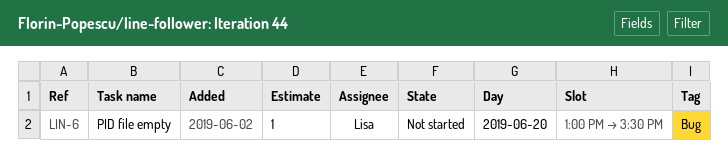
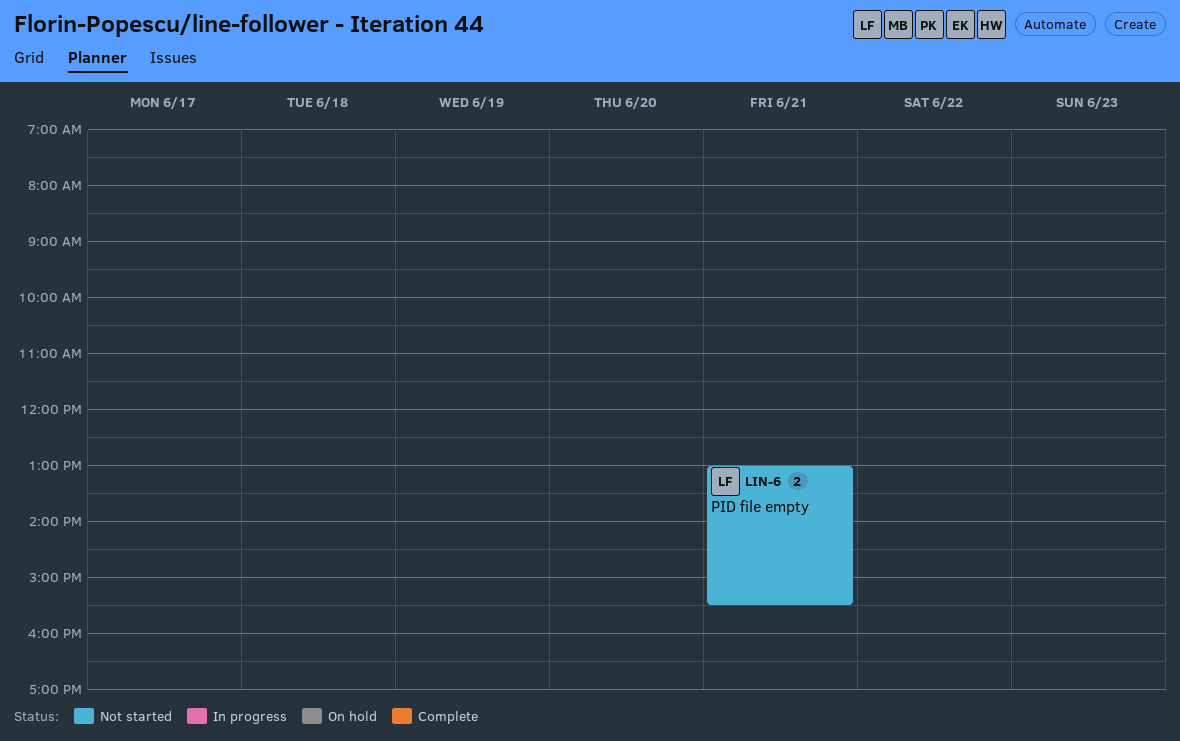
LIN-6, estimate: 1 -> 2
LIN-6, day: Jun 20 -> Jun 21

